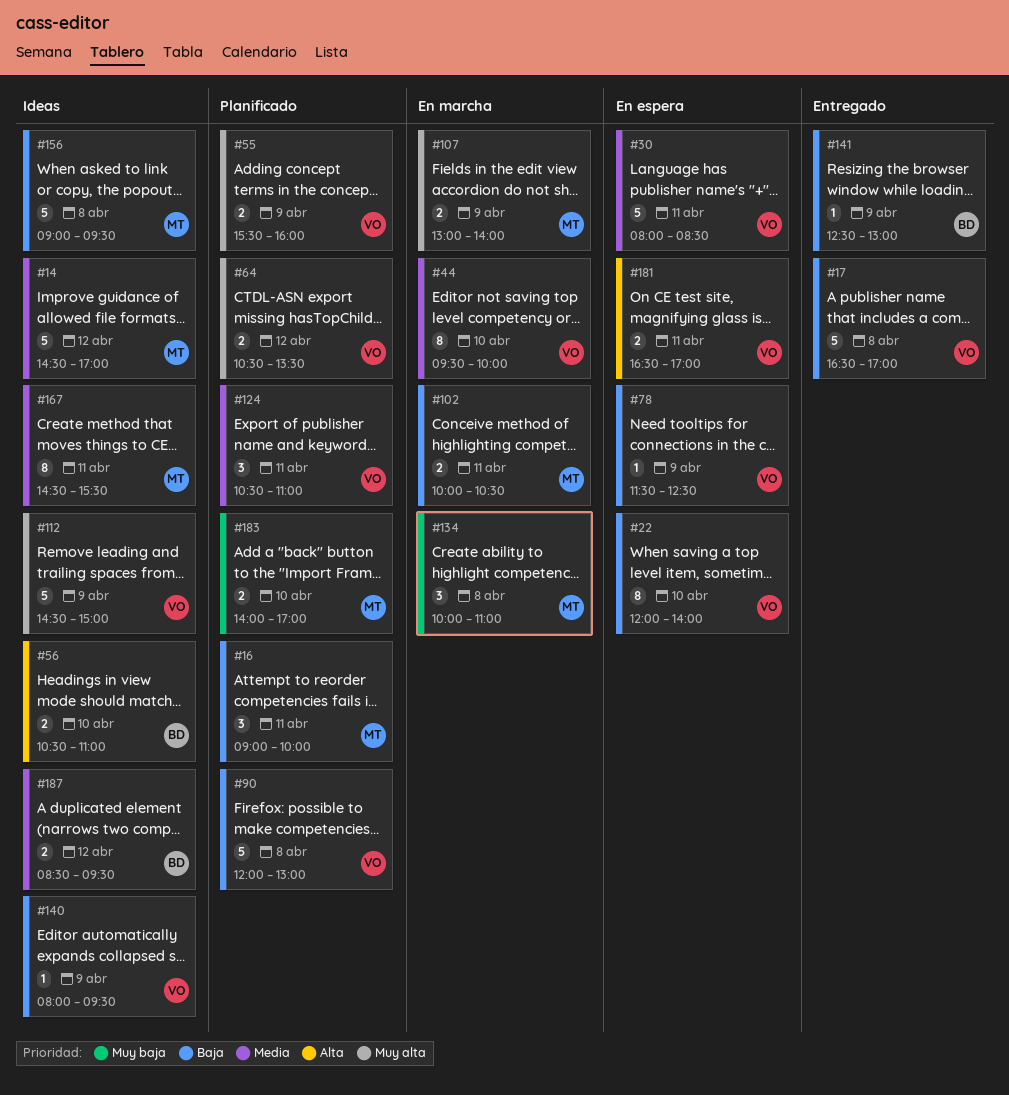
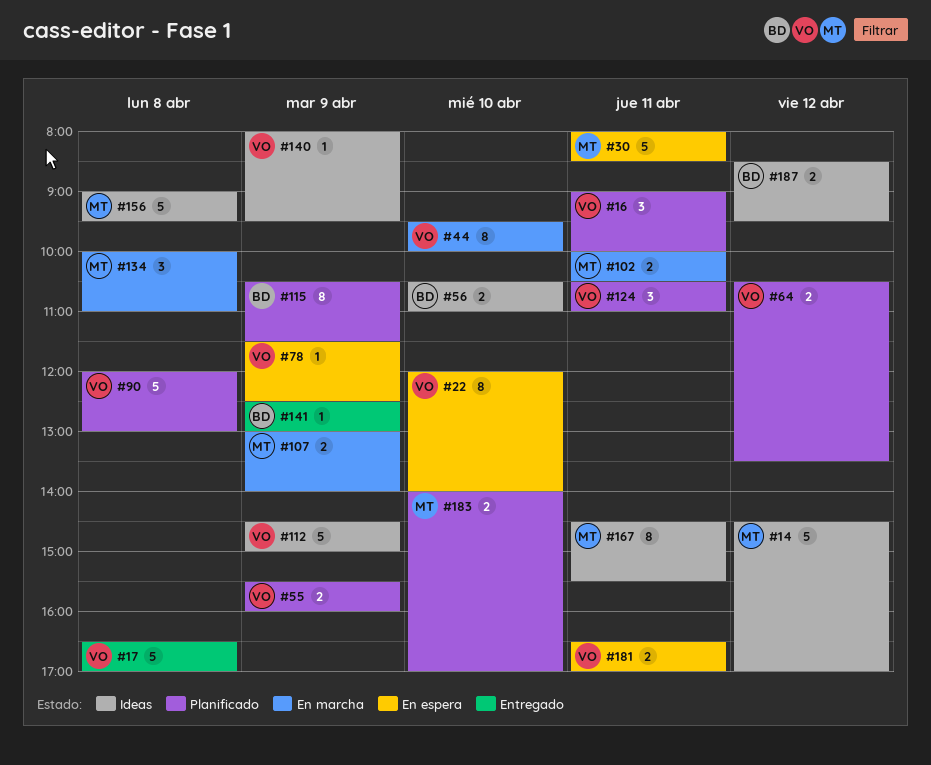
#16, owner: MT -> VO
#30, owner: VO -> MT
#115: none -> present

